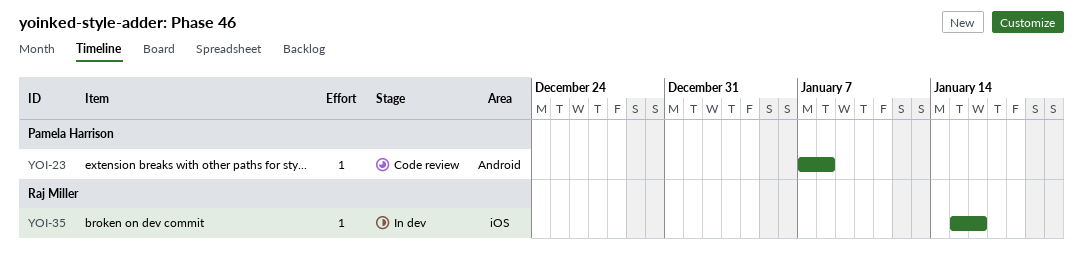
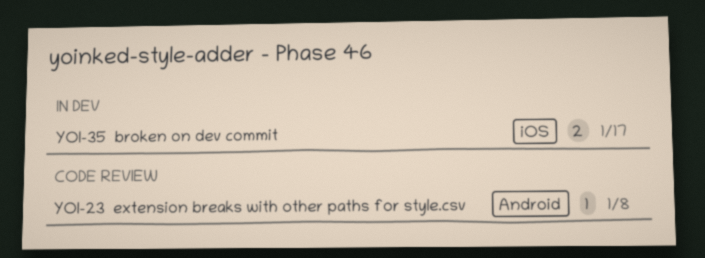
YOI-35, estimate: 1 -> 2
YOI-35, due: Jan 16 -> Jan 17

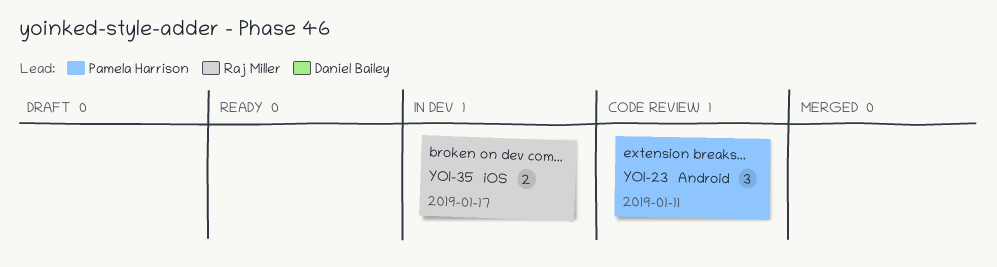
YOI-23, estimate: 1 -> 3
YOI-23, due: Jan 8 -> Jan 11

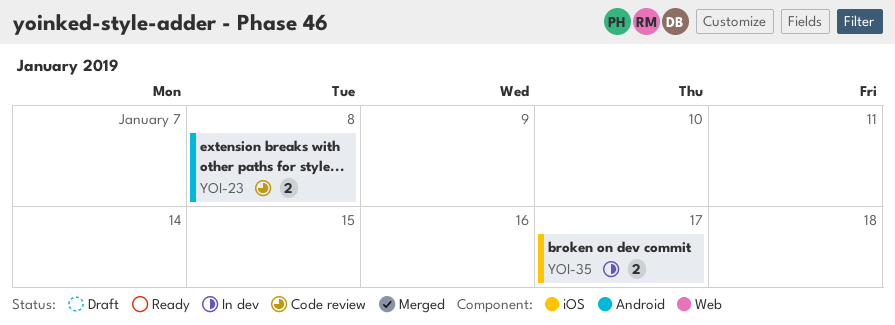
YOI-23, estimate: 3 -> 2
YOI-23, due: Jan 11 -> Jan 8

